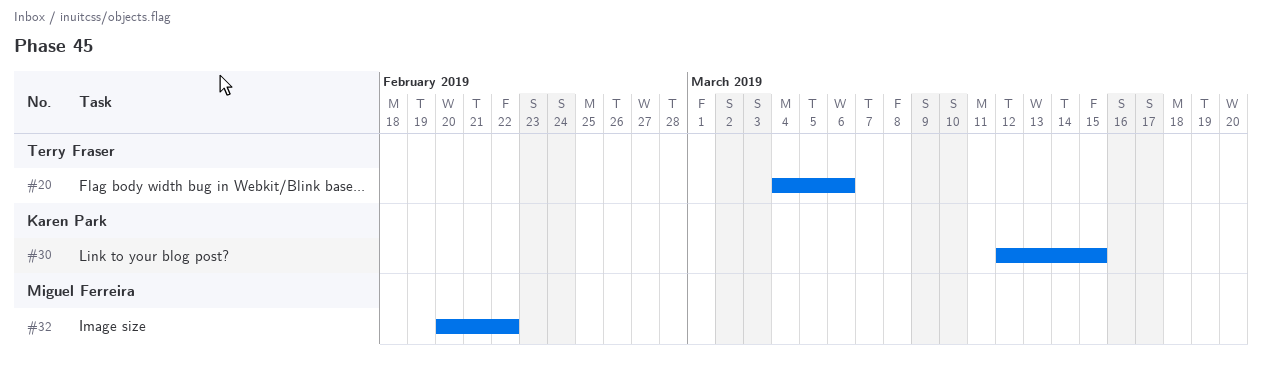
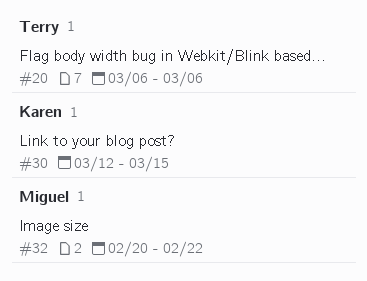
#20, start: Mar 4 -> Mar 6

